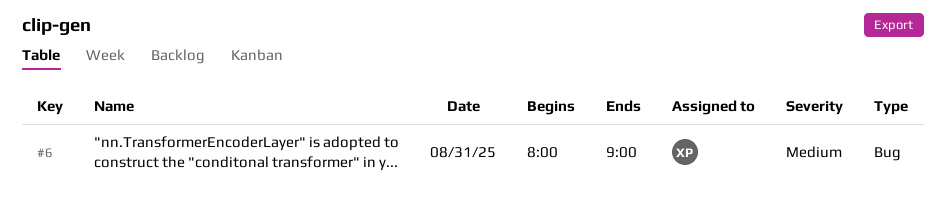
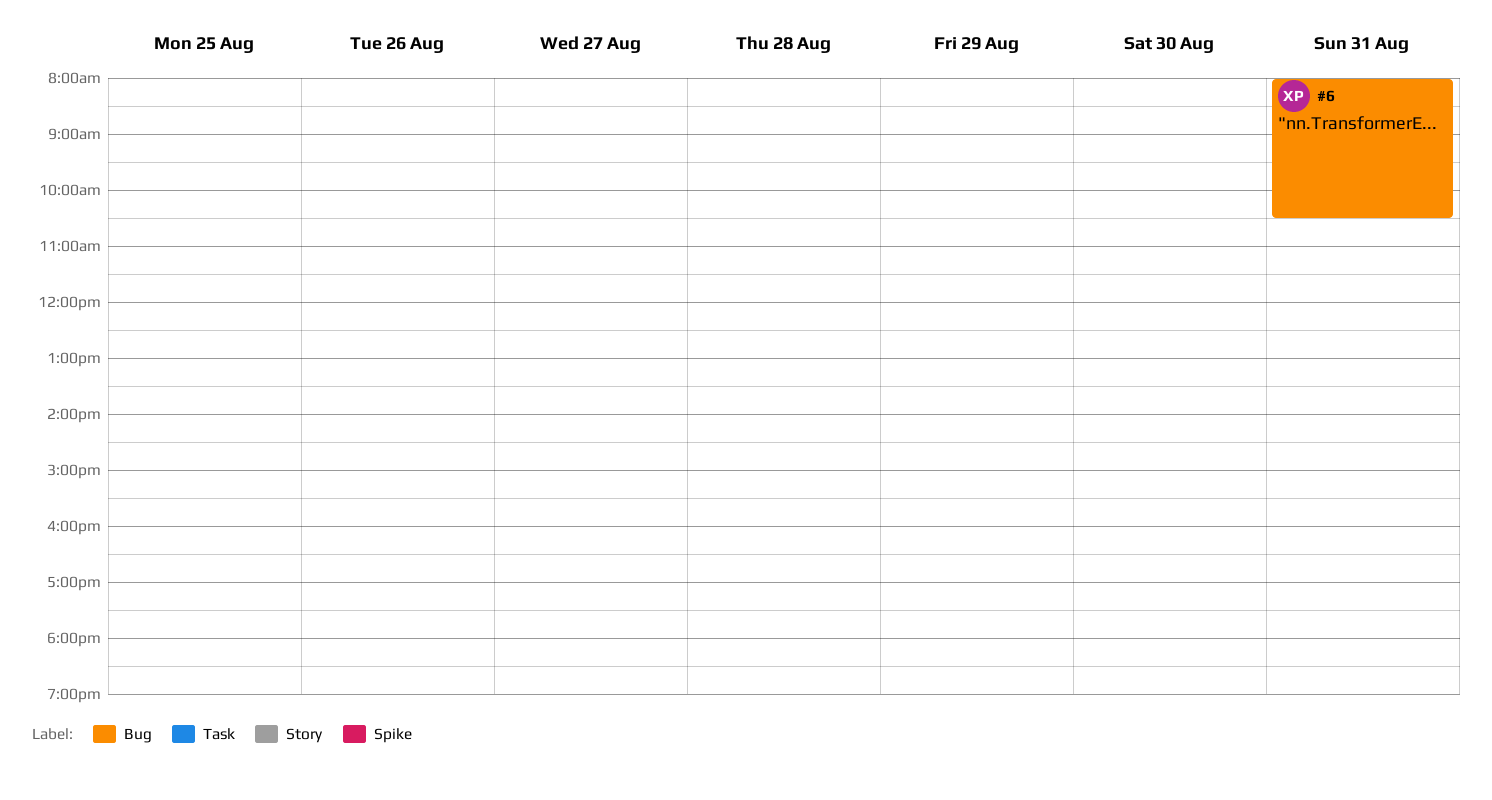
#6, ends: 09:00 -> 10:30

